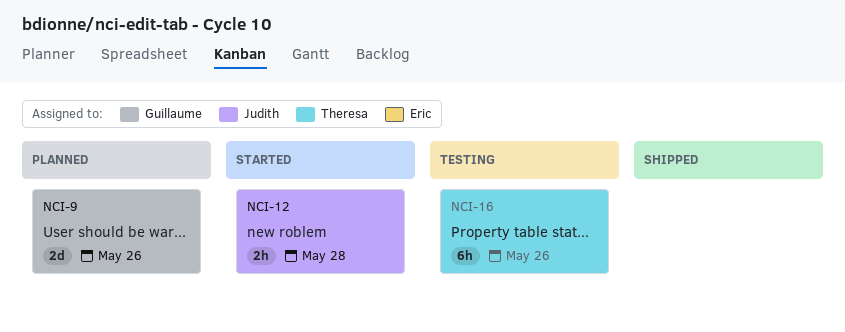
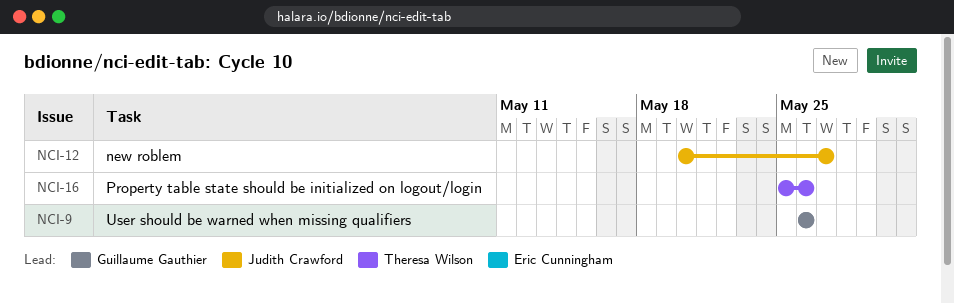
NCI-12, due: May 28 -> May 27

